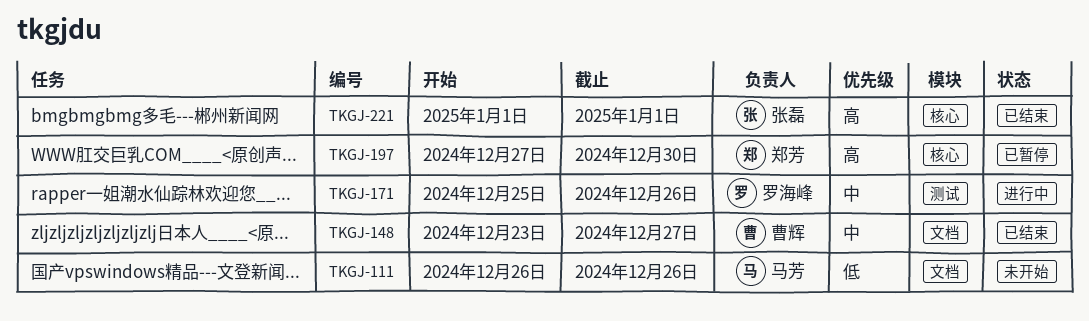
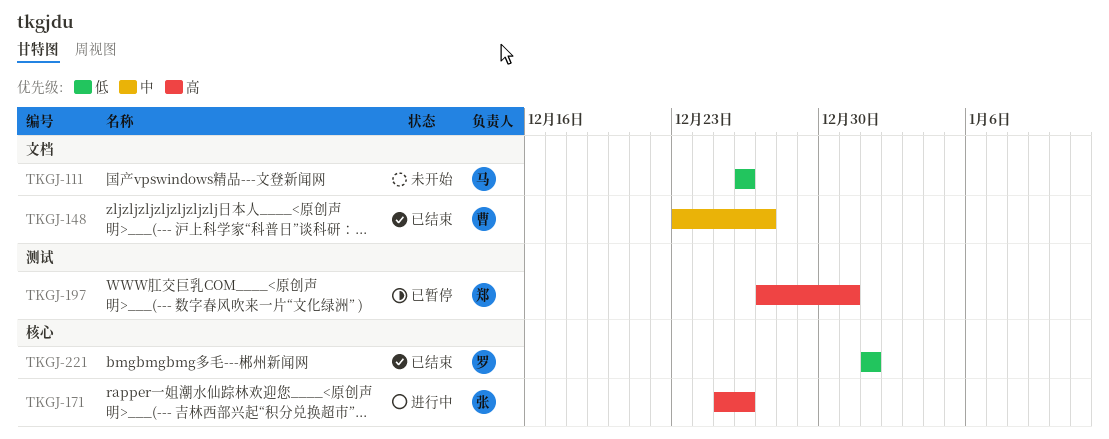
TKGJ-171, owner: 罗海峰 -> 张磊
TKGJ-171, priority: 中 -> 高
TKGJ-171, label: 测试 -> 核心
TKGJ-197, label: 核心 -> 测试
TKGJ-197, due: Dec 30 -> Dec 31
TKGJ-221, owner: 张磊 -> 罗海峰
TKGJ-221, priority: 高 -> 低

